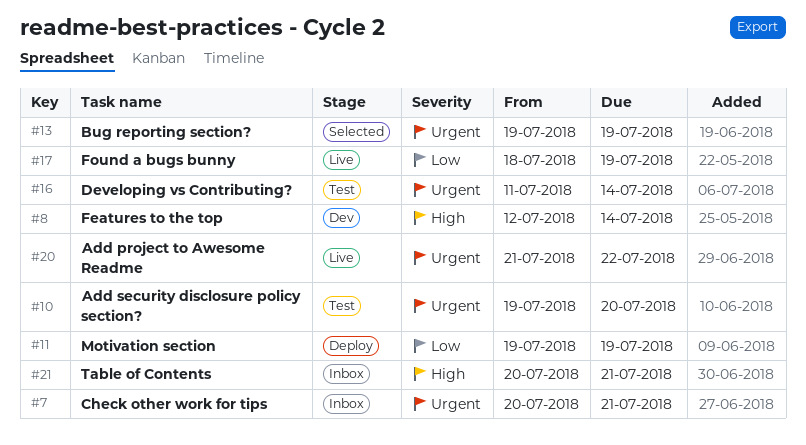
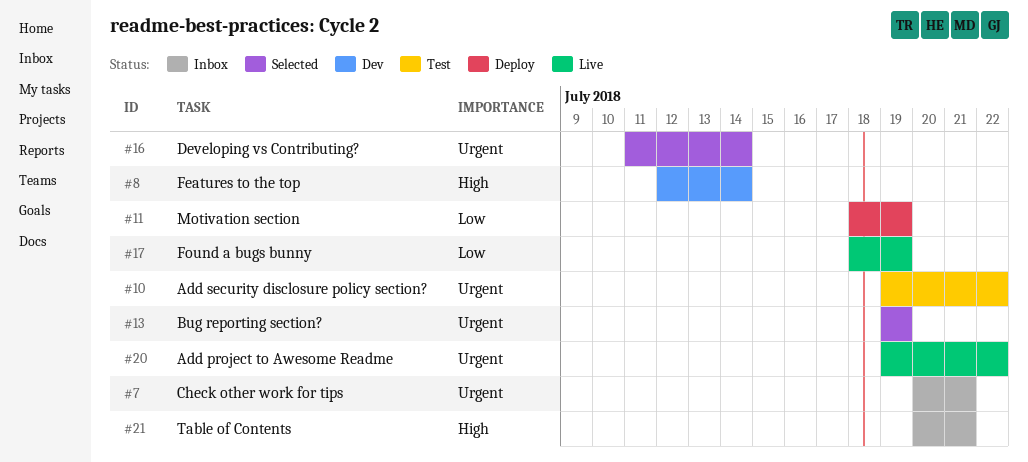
#10, due: Jul 20 -> Jul 22
#11, start: Jul 19 -> Jul 18
#16, status: Test -> Selected
#20, start: Jul 21 -> Jul 19

